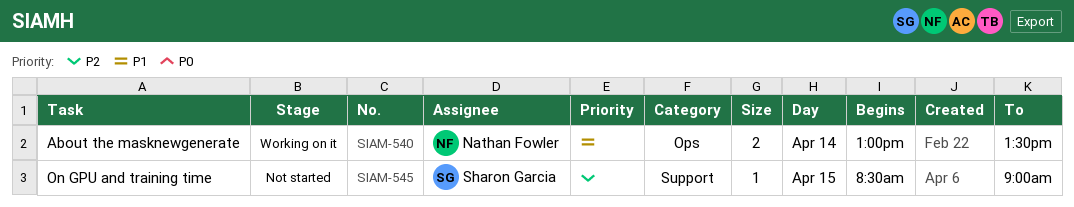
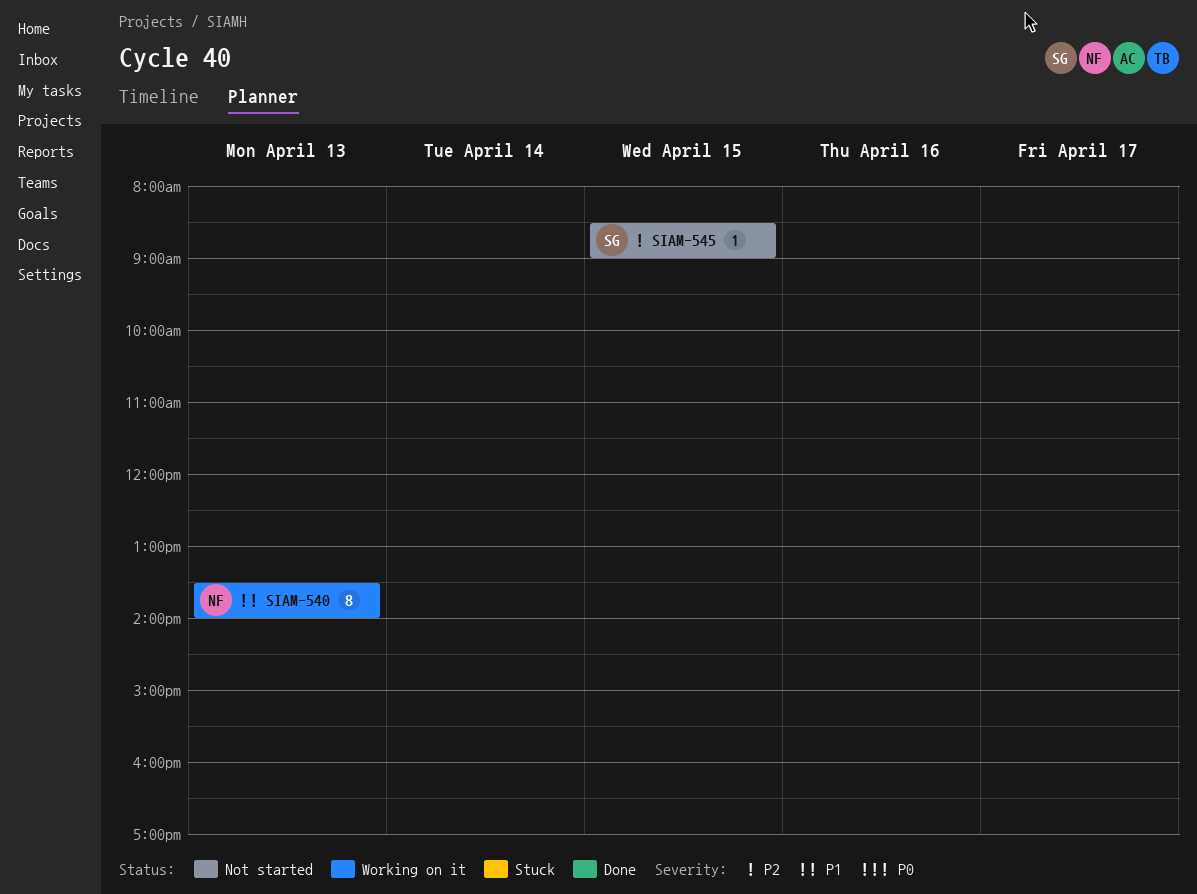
SIAM-540, estimate: 2 -> 8
SIAM-540, day: Apr 14 -> Apr 13
SIAM-540, begins: 13:00 -> 13:30
SIAM-540, ends: 13:30 -> 14:00

